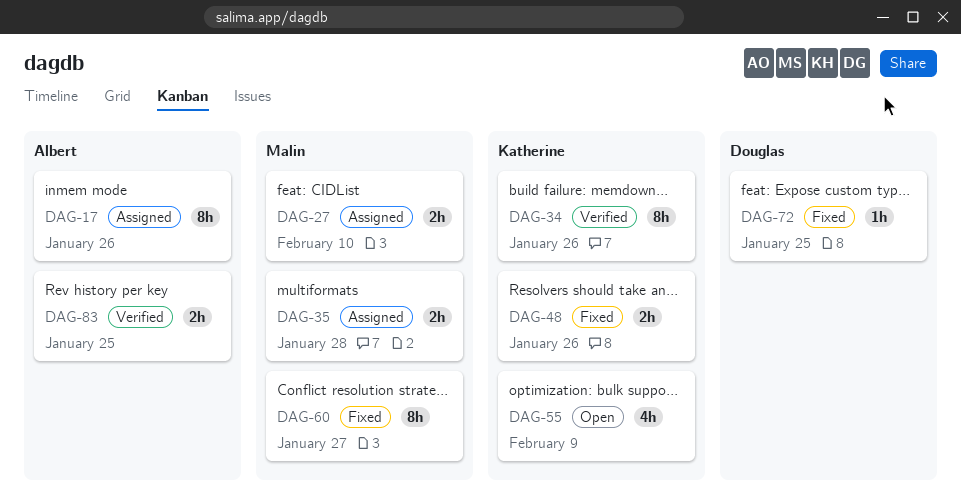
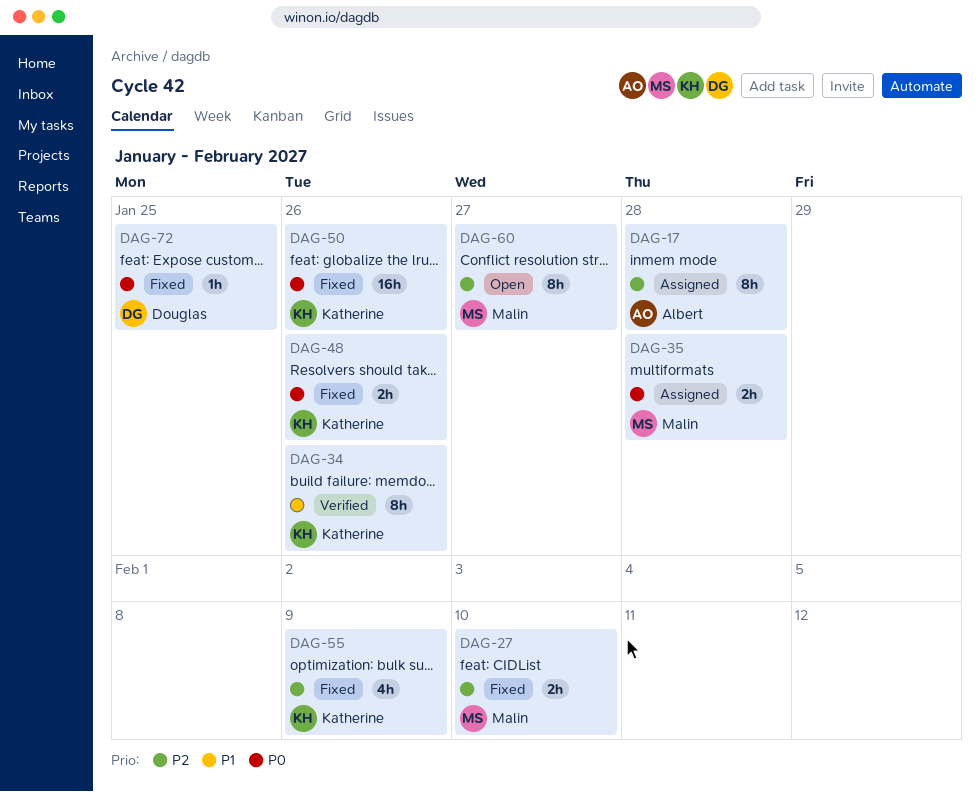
DAG-17, due: Jan 26 -> Jan 28
DAG-27, status: Assigned -> Fixed
DAG-50: none -> present
DAG-55, status: Open -> Fixed
DAG-60, status: Fixed -> Open
DAG-83: present -> none

